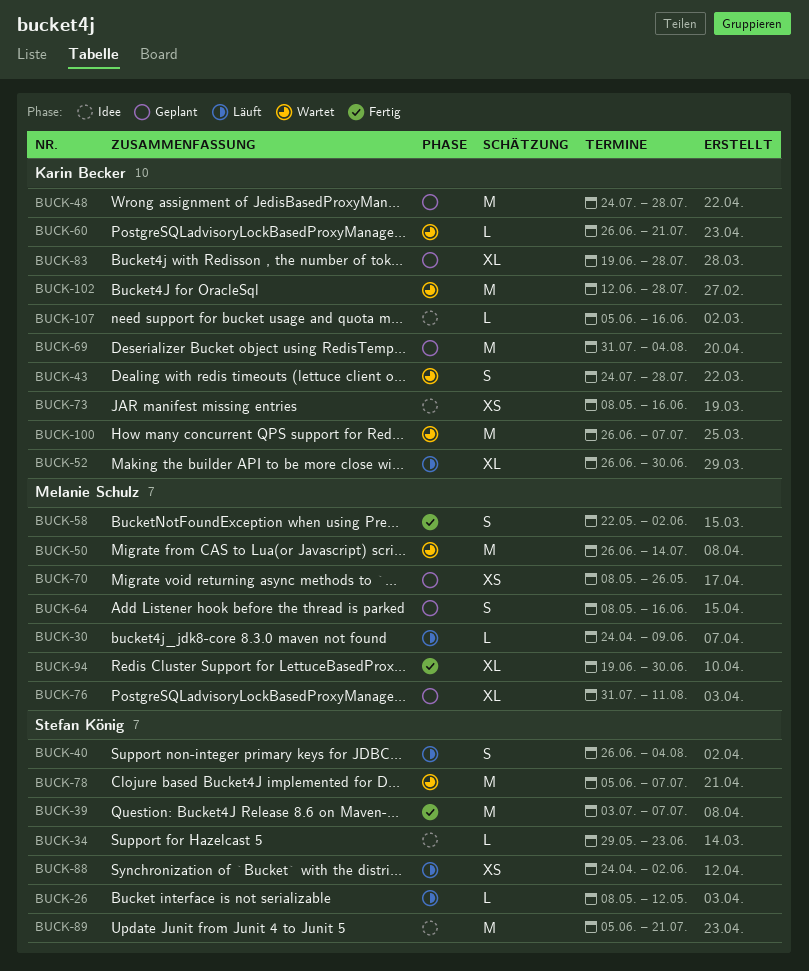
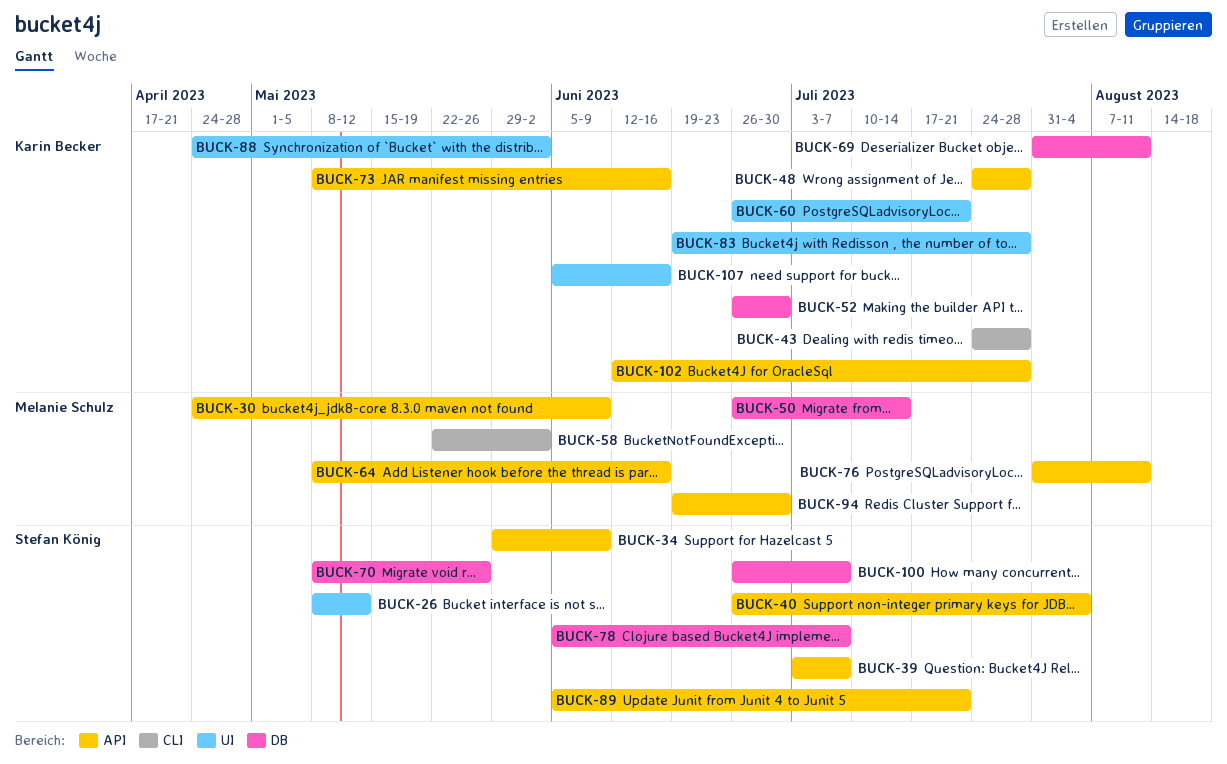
BUCK-34, due: Jun 23 -> Jun 9
BUCK-69, due: Aug 4 -> Aug 11
BUCK-70, owner: Melanie Schulz -> Stefan König
BUCK-88, owner: Stefan König -> Karin Becker
BUCK-100, owner: Karin Becker -> Stefan König

